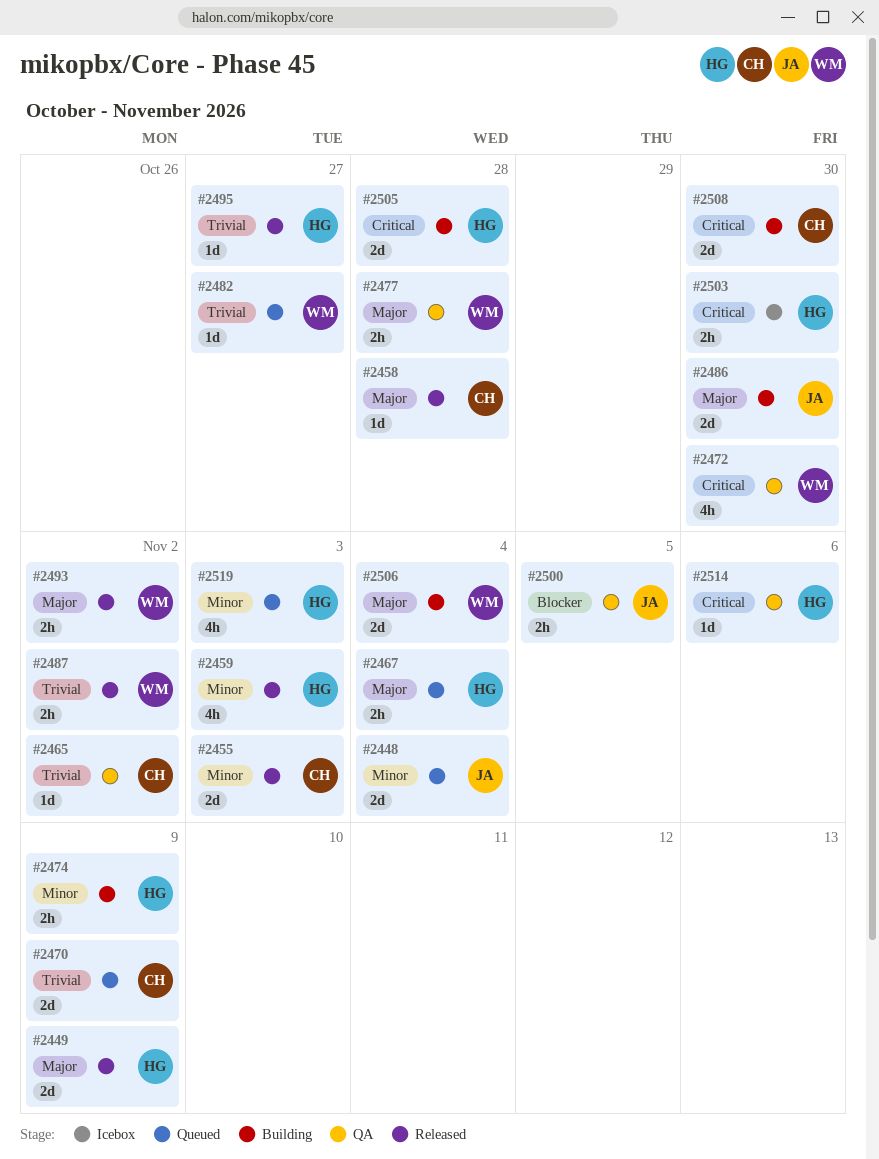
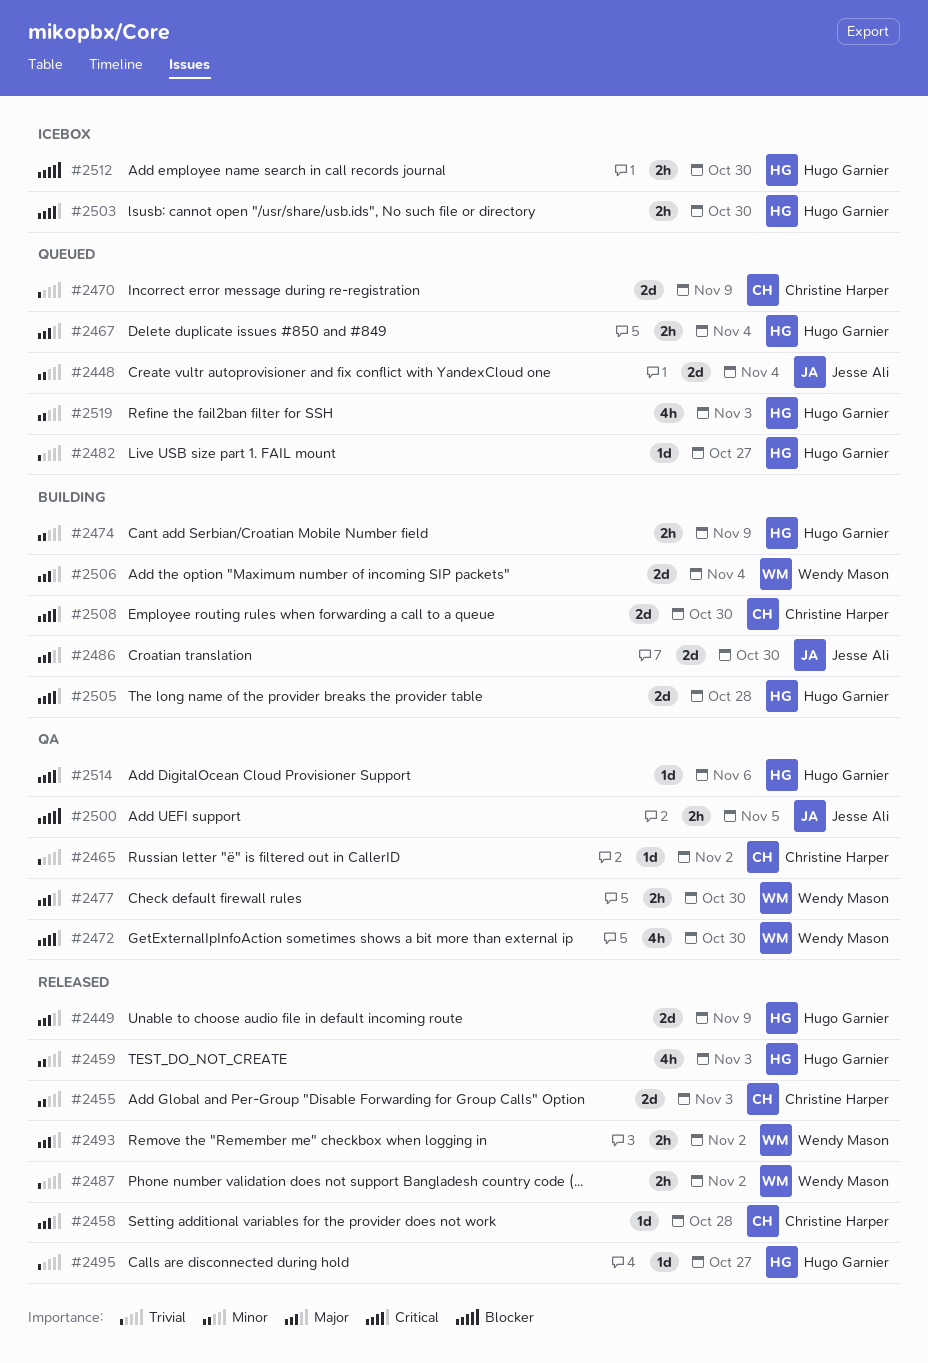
#2477, due: Oct 28 -> Oct 30
#2482, owner: Wendy Mason -> Hugo Garnier
#2512: none -> present

